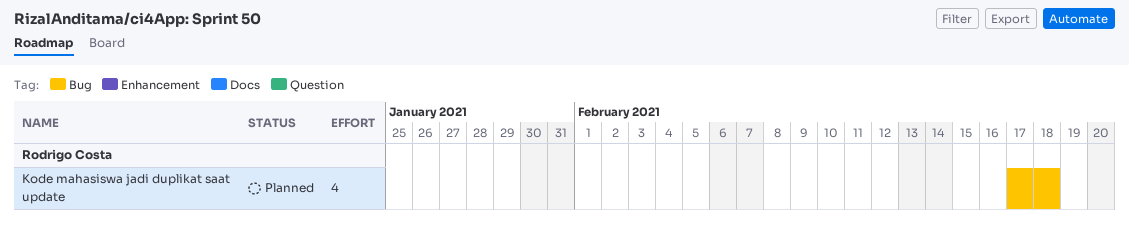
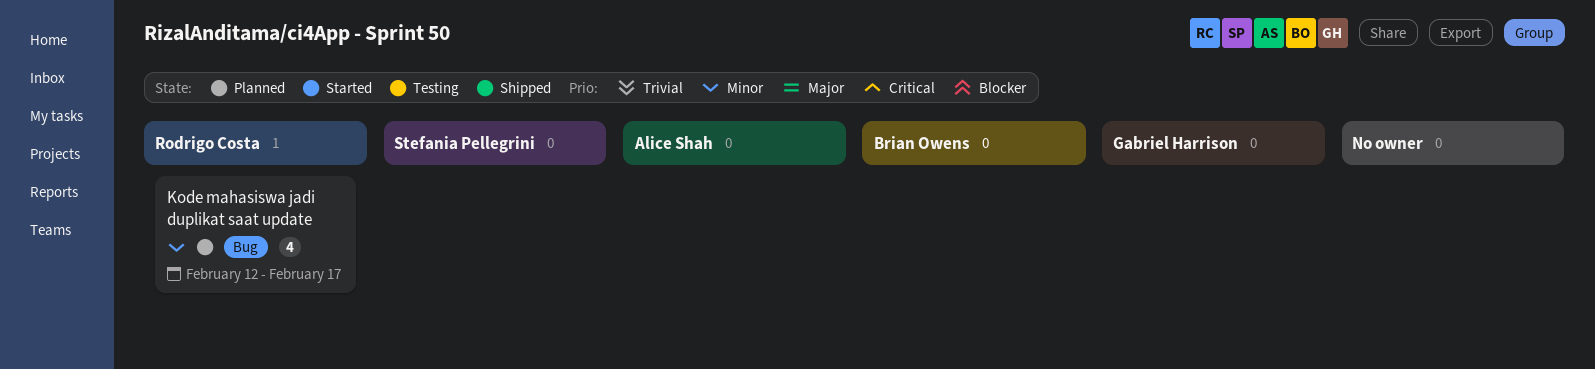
Kode mahasiswa jadi duplikat saat update, start: Feb 17 -> Feb 12
Kode mahasiswa jadi duplikat saat update, due: Feb 18 -> Feb 17

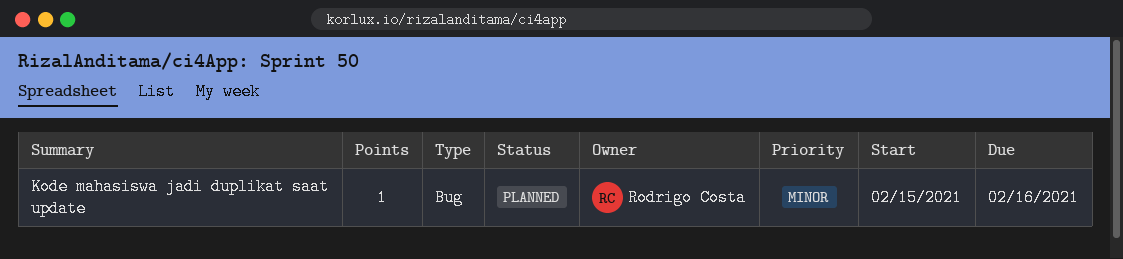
Kode mahasiswa jadi duplikat saat update, estimate: 4 -> 1
Kode mahasiswa jadi duplikat saat update, start: Feb 12 -> Feb 15
Kode mahasiswa jadi duplikat saat update, due: Feb 17 -> Feb 16

